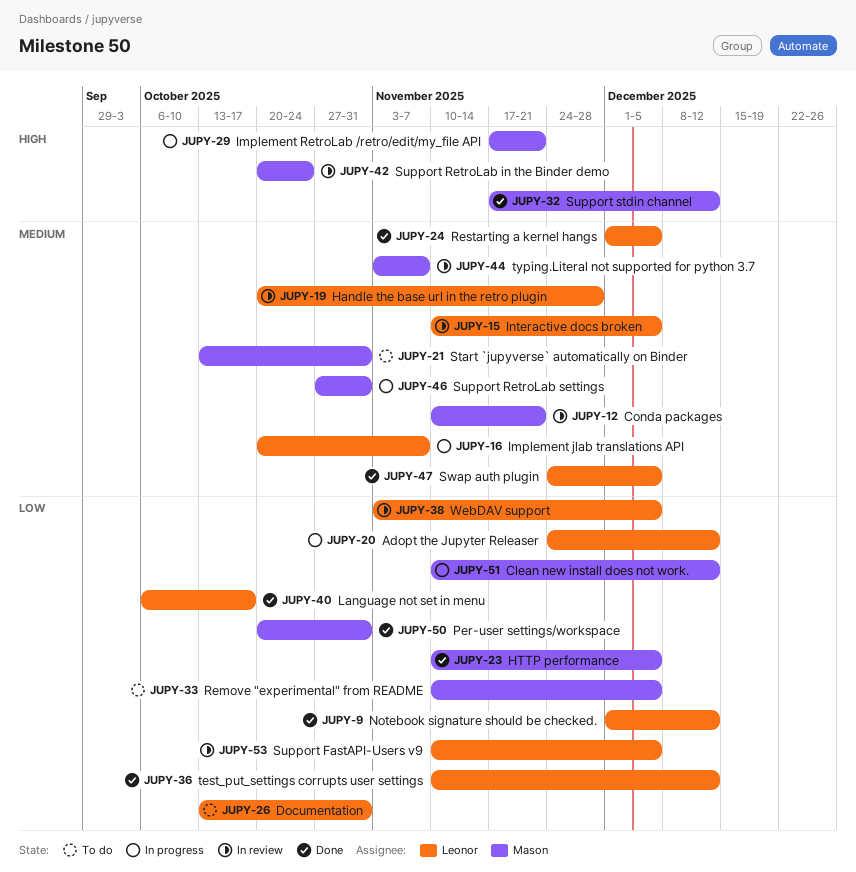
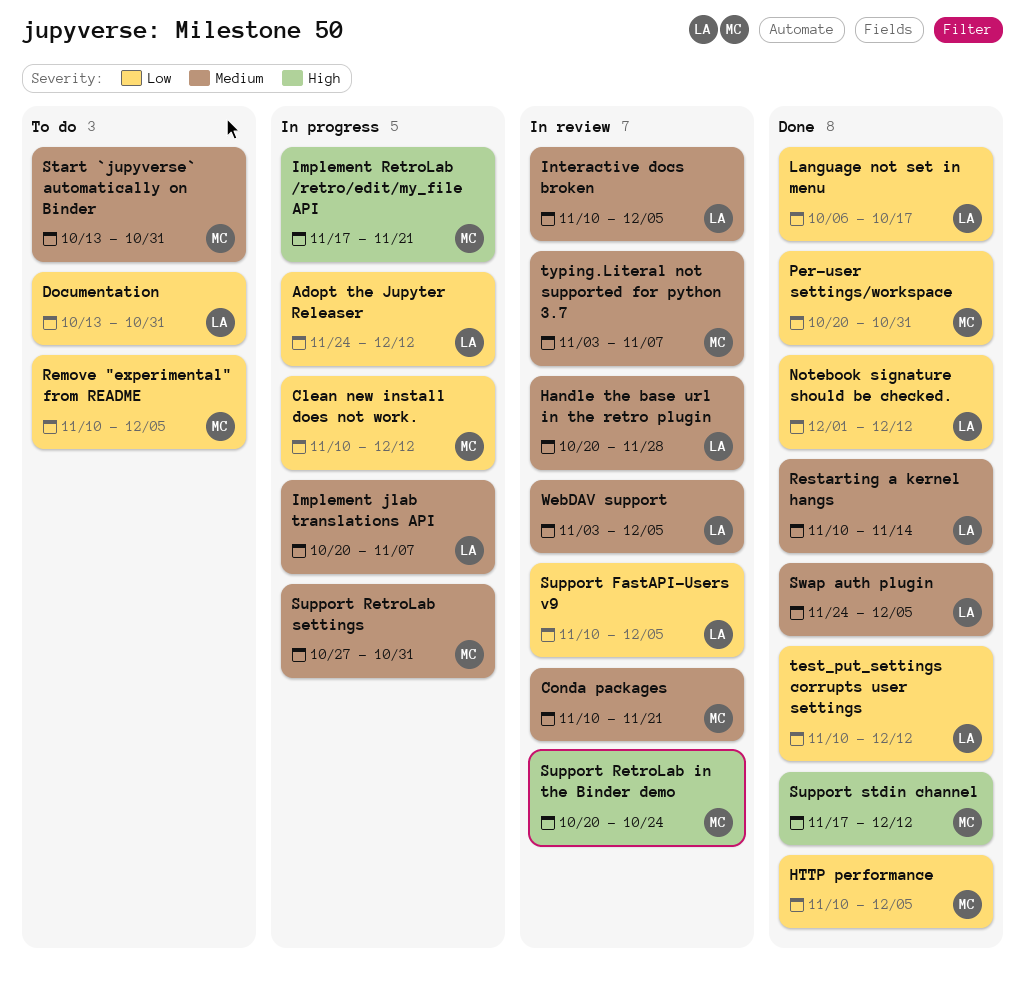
Restarting a kernel hangs, start: Dec 1 -> Nov 10
Restarting a kernel hangs, due: Dec 5 -> Nov 14
WebDAV support, priority: Low -> Medium

